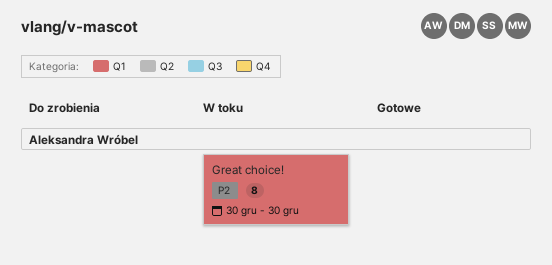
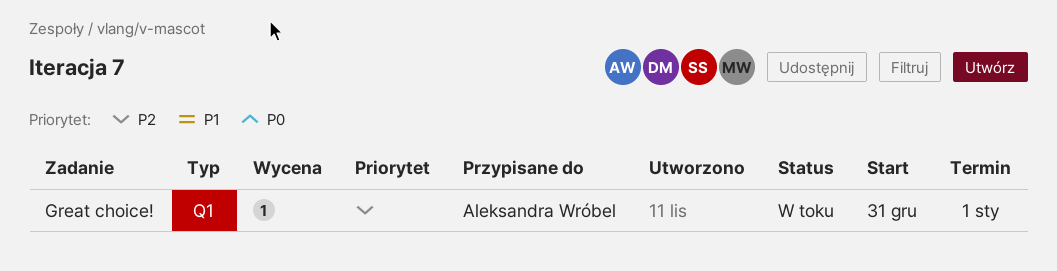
Great choice!, estimate: 8 -> 1
Great choice!, start: Dec 30 -> Dec 31
Great choice!, due: Dec 30 -> Jan 1

